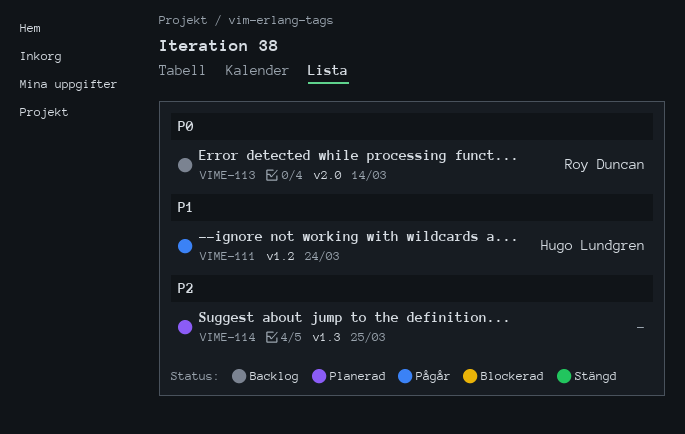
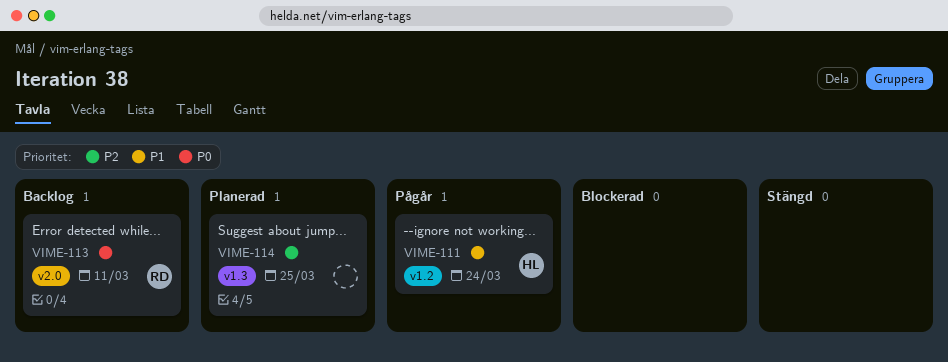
VIME-113, due: Mar 14 -> Mar 11

